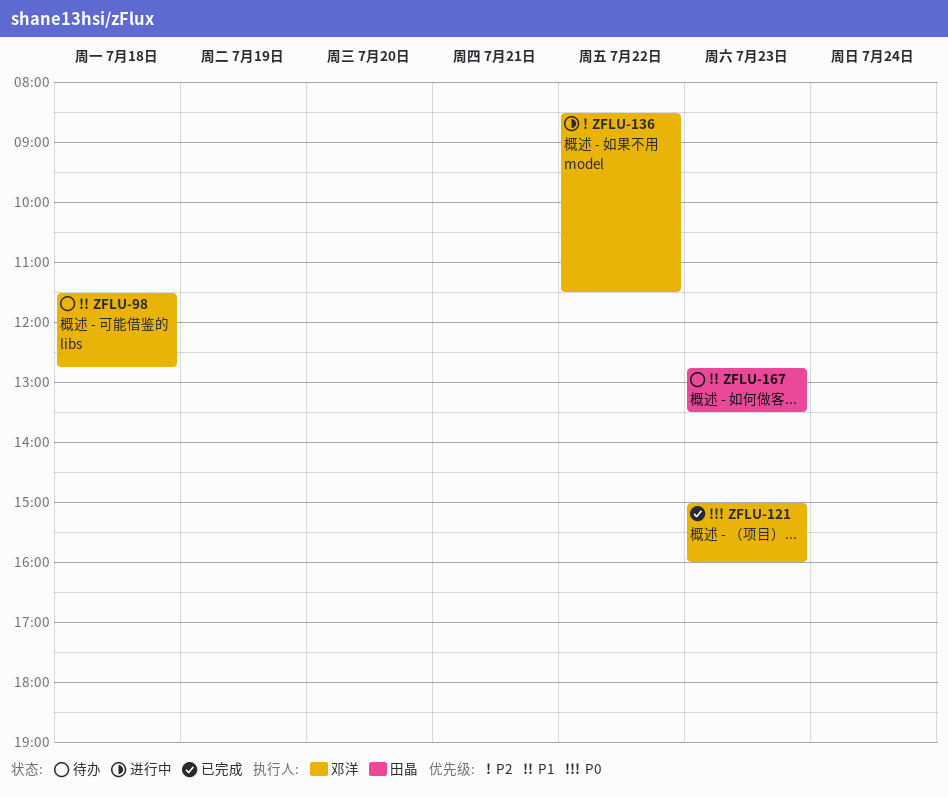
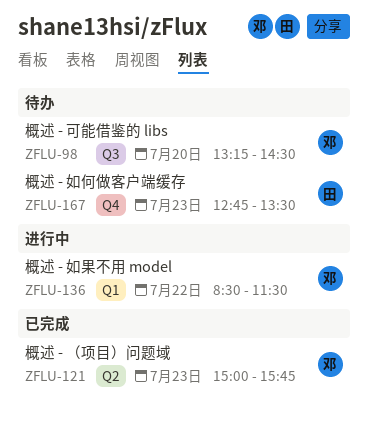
ZFLU-98, day: Jul 18 -> Jul 20
ZFLU-98, begins: 11:30 -> 13:15
ZFLU-98, ends: 12:45 -> 14:30
ZFLU-121, ends: 16:00 -> 15:45

